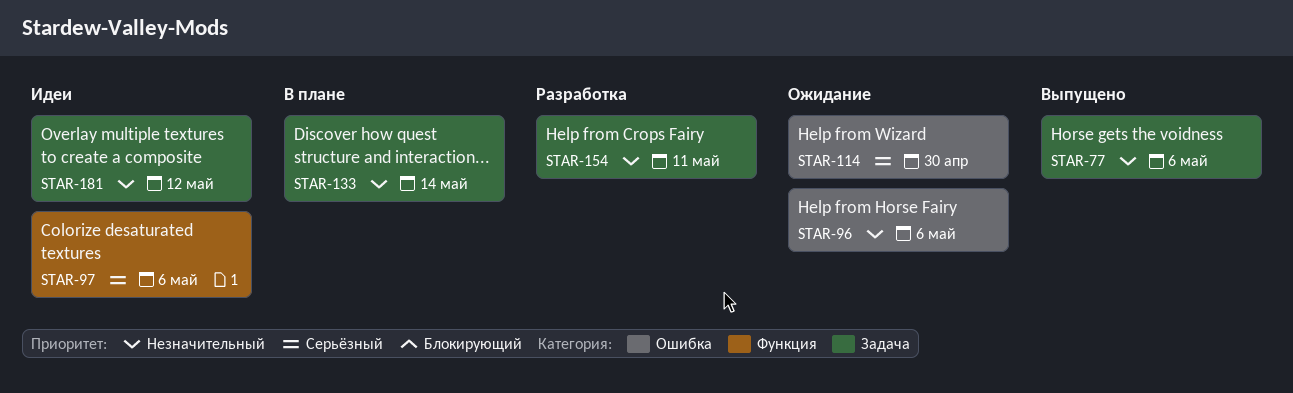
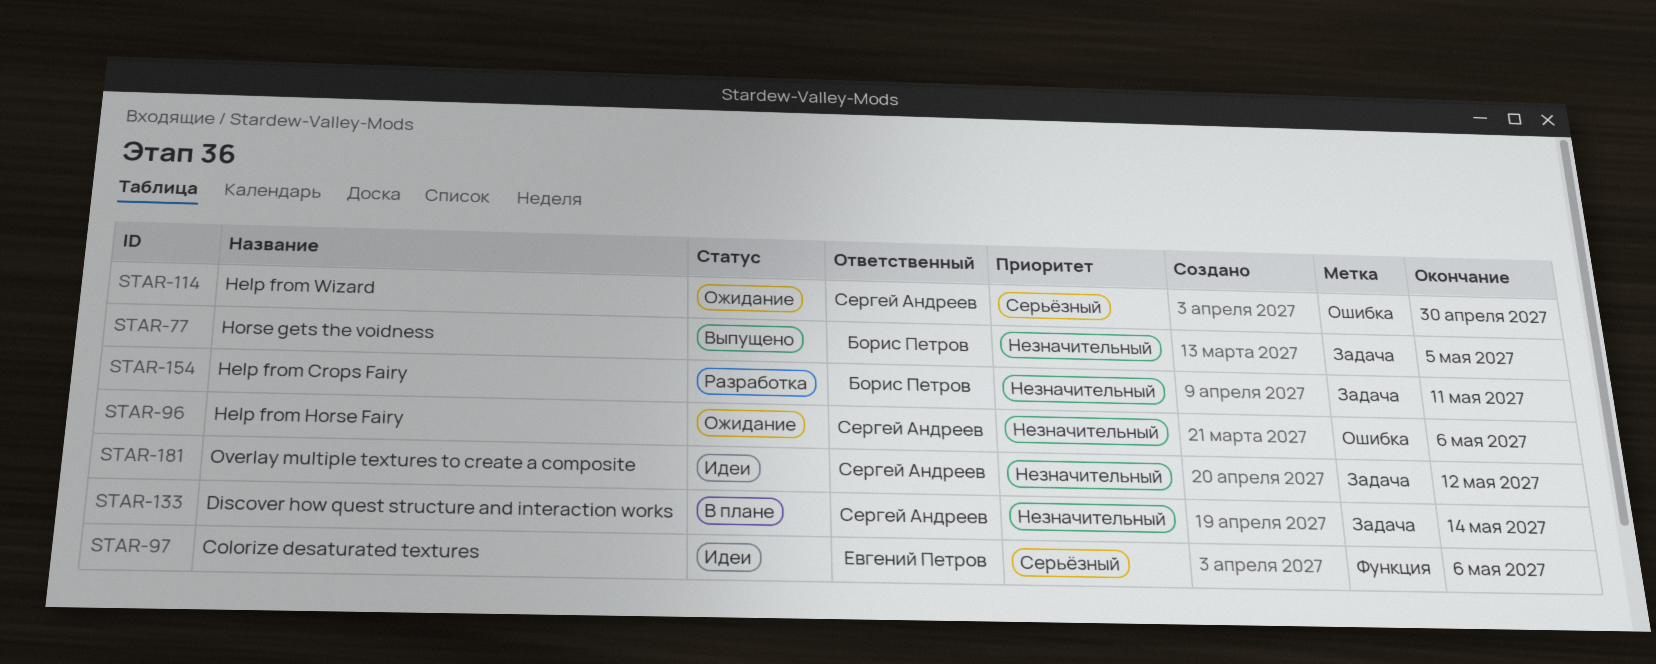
STAR-77, due: May 6 -> May 5

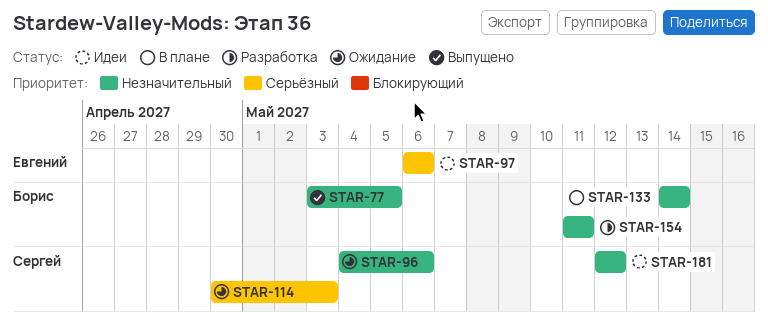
STAR-114, due: Apr 30 -> May 3
STAR-133, owner: Сергей Андреев -> Борис Петров

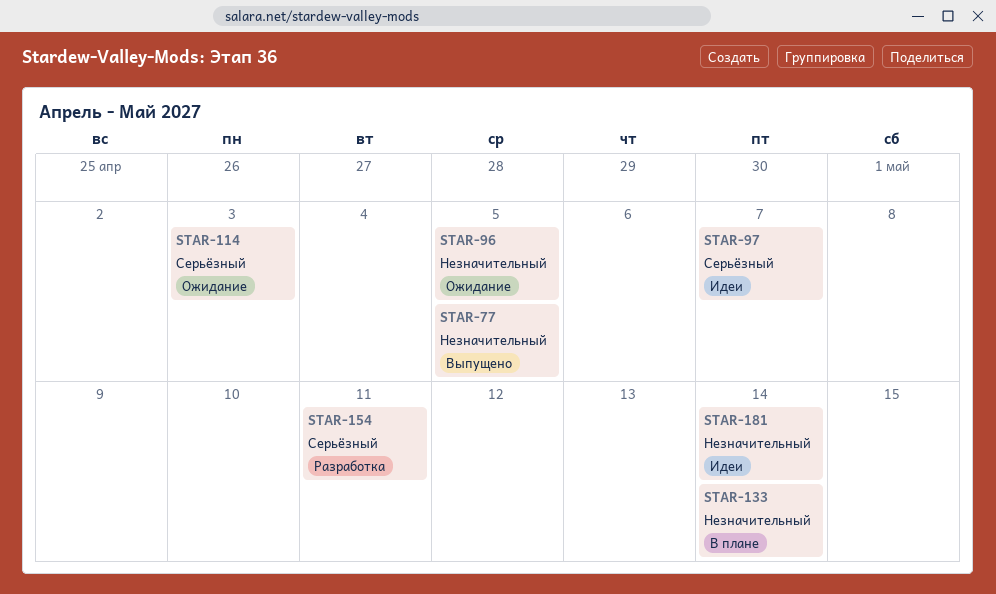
STAR-96, due: May 6 -> May 5
STAR-97, due: May 6 -> May 7
STAR-154, priority: Незначительный -> Серьёзный
STAR-181, due: May 12 -> May 14

